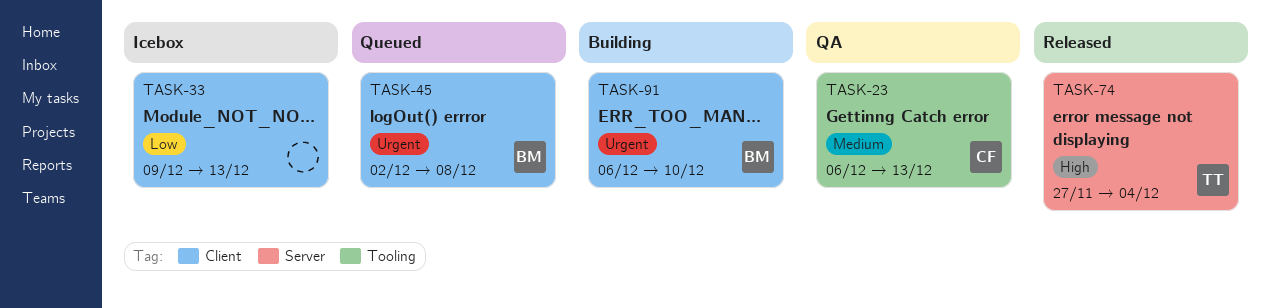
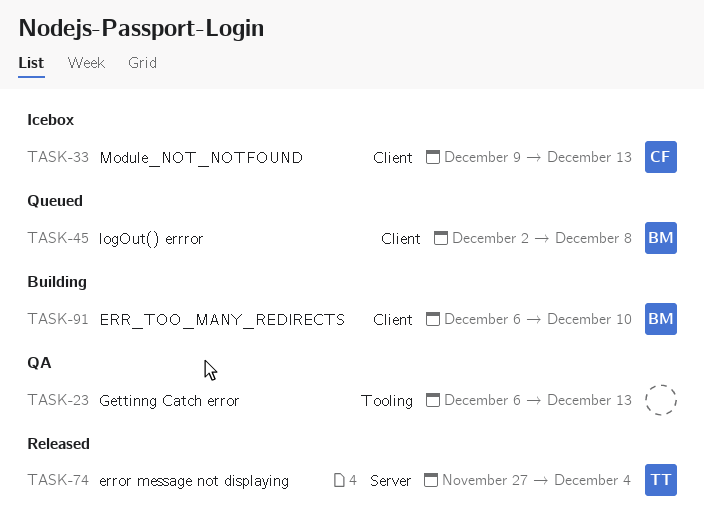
TASK-23, owner: CF -> none
TASK-33, owner: none -> CF

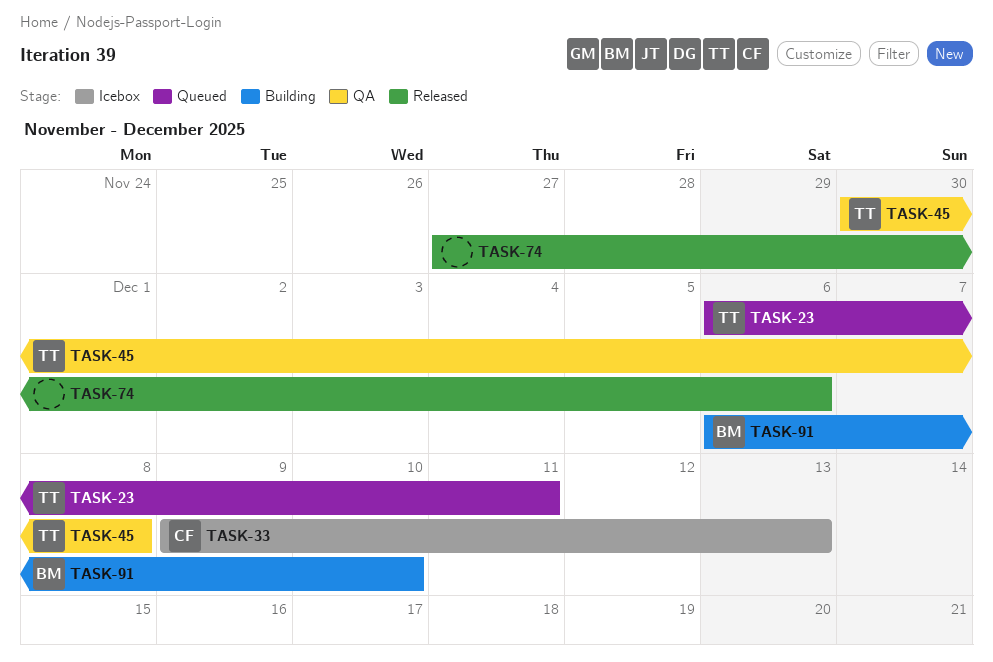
TASK-23, status: QA -> Queued
TASK-23, owner: none -> TT
TASK-23, due: Dec 13 -> Dec 11
TASK-45, status: Queued -> QA
TASK-45, owner: BM -> TT
TASK-45, start: Dec 2 -> Nov 30
TASK-74, owner: TT -> none
TASK-74, due: Dec 4 -> Dec 6

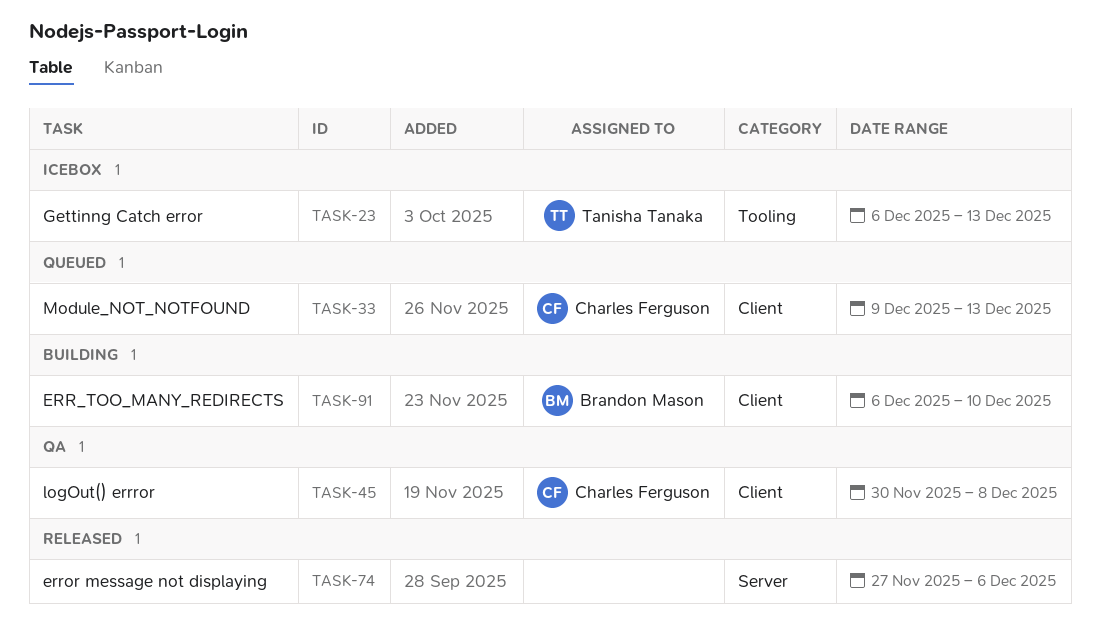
TASK-23, status: Queued -> Icebox
TASK-23, due: Dec 11 -> Dec 13
TASK-33, status: Icebox -> Queued
TASK-45, owner: Tanisha Tanaka -> Charles Ferguson

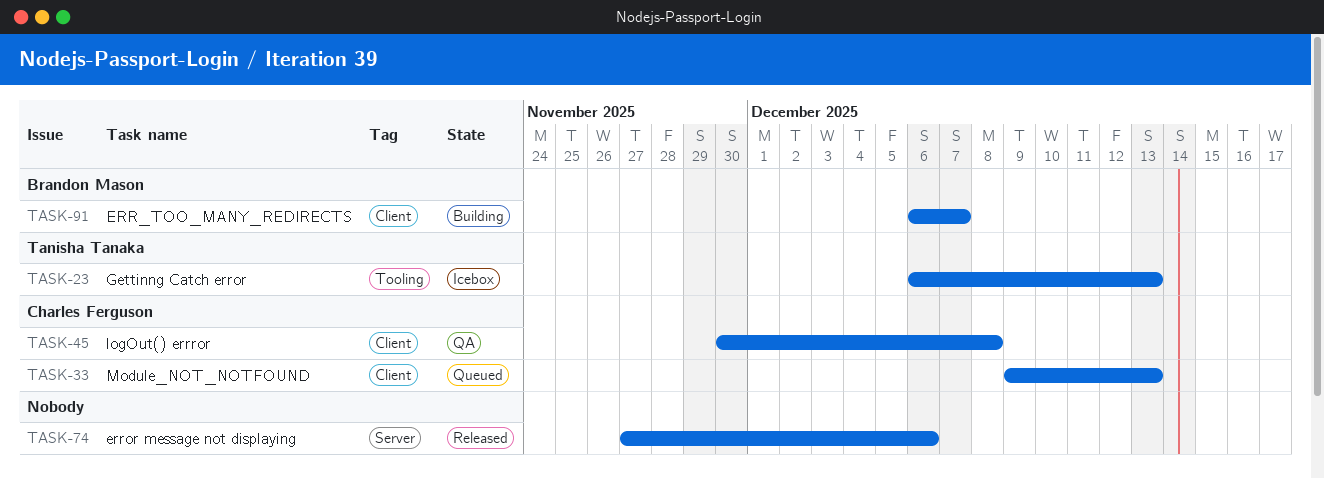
TASK-91, due: Dec 10 -> Dec 7

